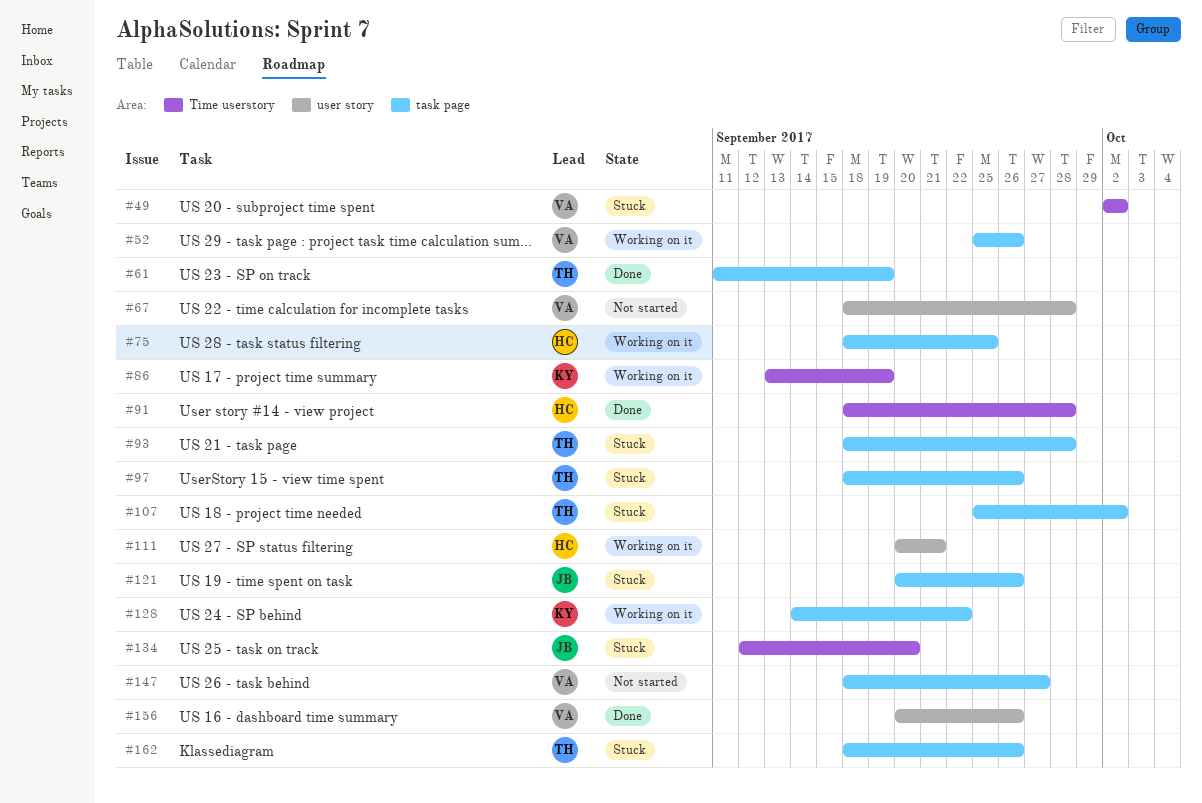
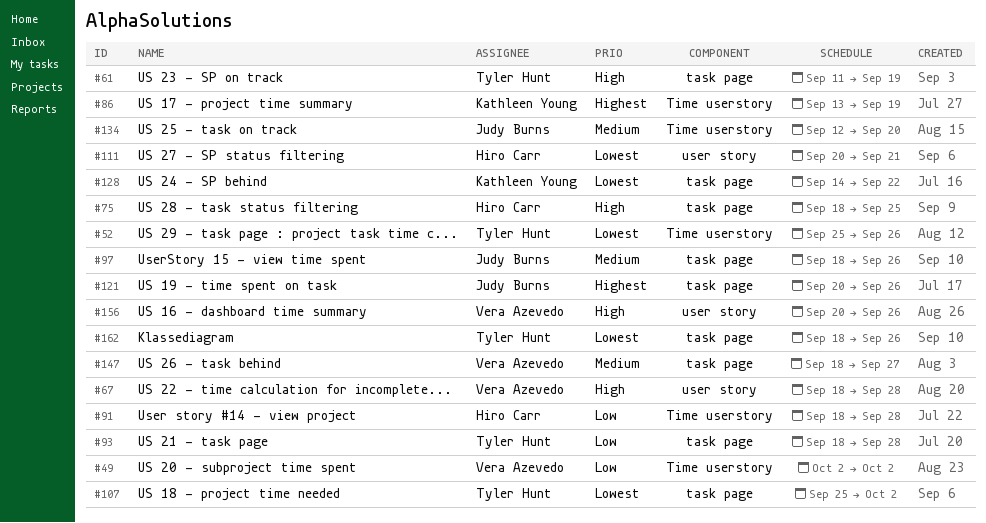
#52, owner: Vera Azevedo -> Tyler Hunt
#52, label: task page -> Time userstory
#97, owner: Tyler Hunt -> Judy Burns

